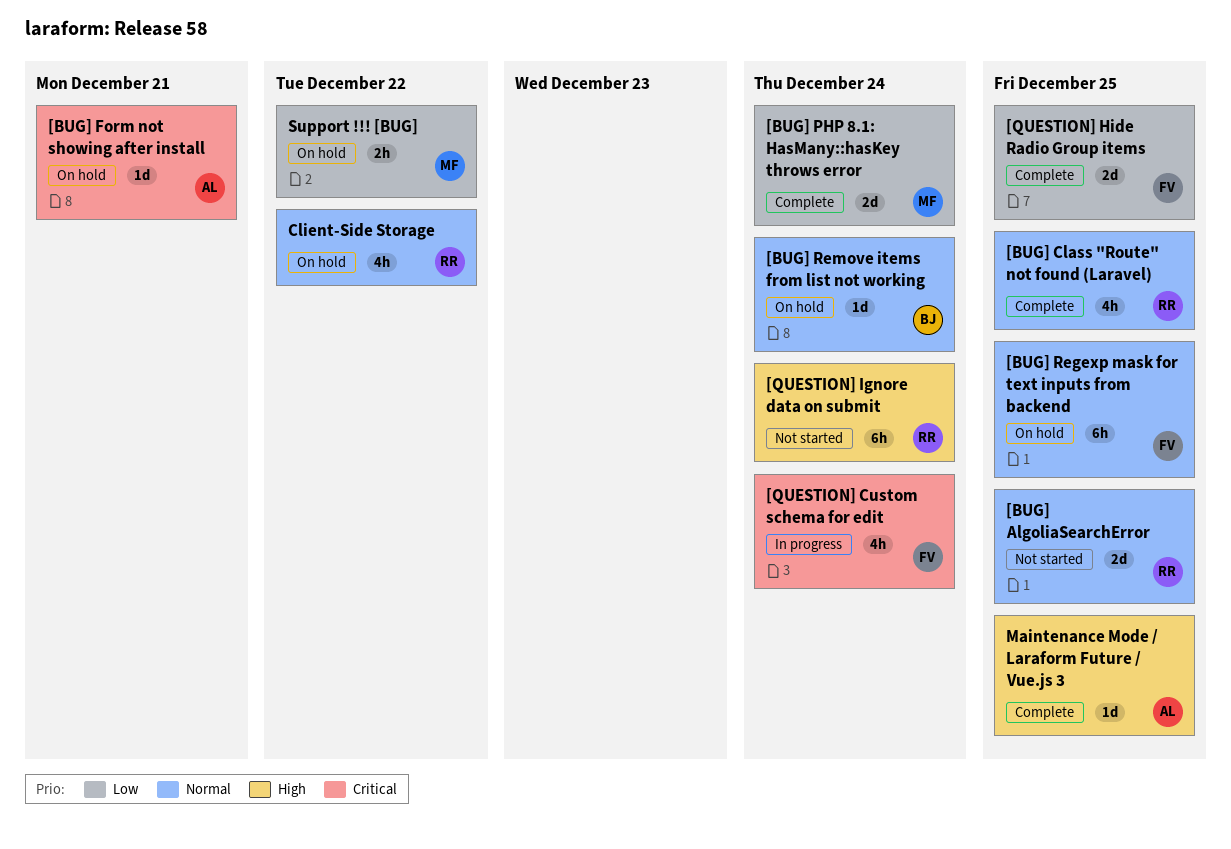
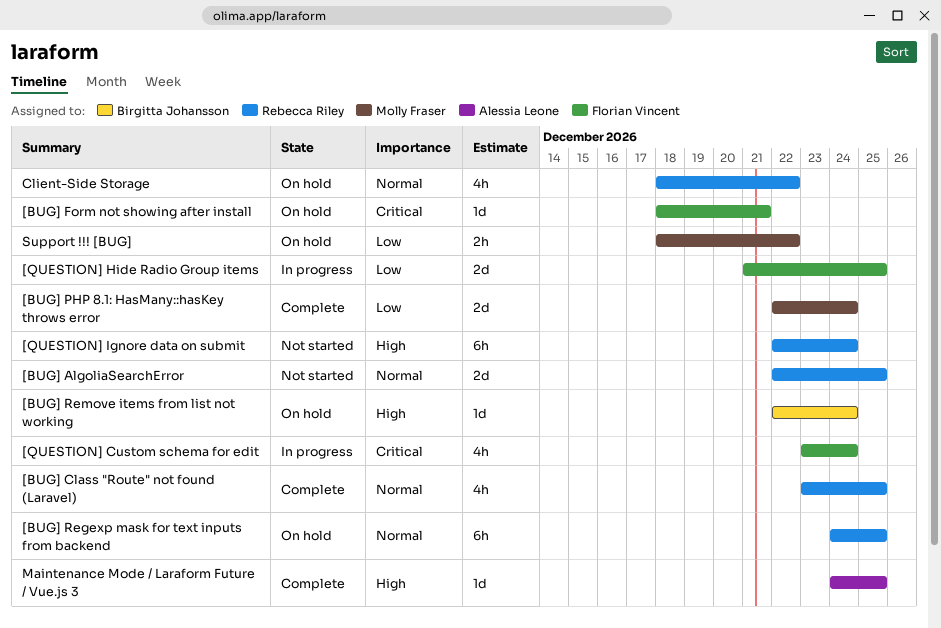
[BUG] Form not showing after install, owner: Alessia Leone -> Florian Vincent
[BUG] Regexp mask for text inputs from backend, owner: Florian Vincent -> Rebecca Riley
[BUG] Remove items from list not working, priority: Normal -> High
[QUESTION] Hide Radio Group items, status: Complete -> In progress

